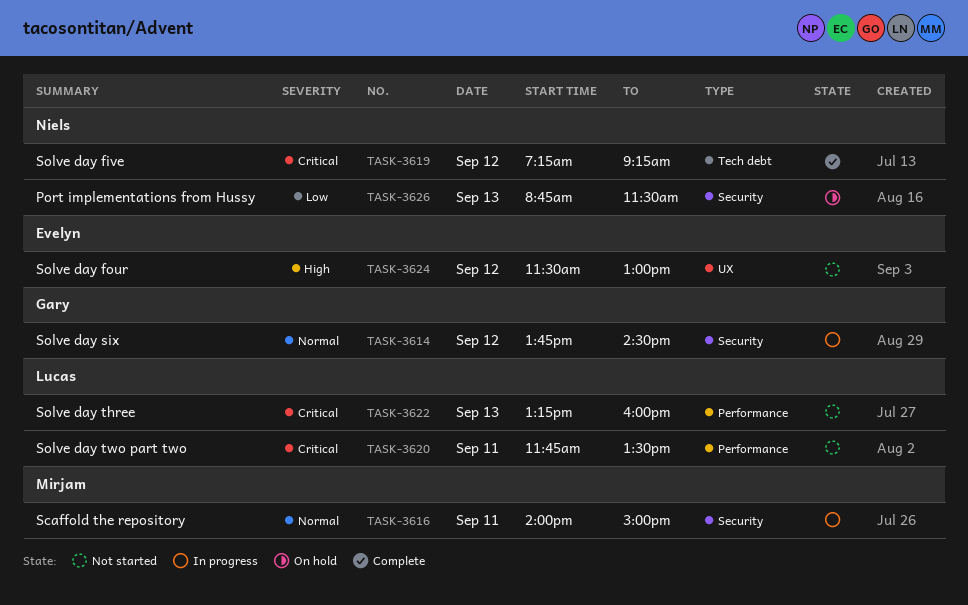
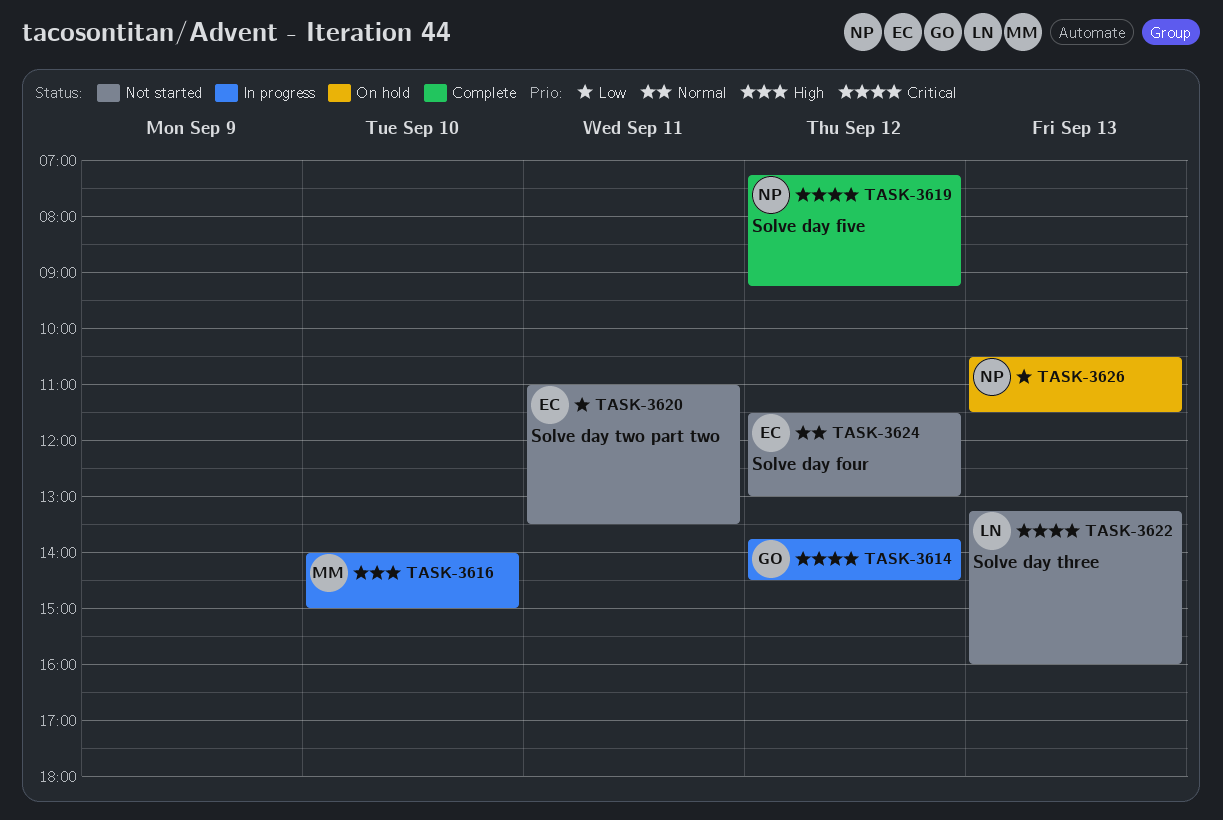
TASK-3614, priority: Normal -> Critical
TASK-3616, priority: Normal -> High
TASK-3616, day: Sep 11 -> Sep 10
TASK-3620, owner: Lucas -> Evelyn
TASK-3620, priority: Critical -> Low
TASK-3620, begins: 11:45 -> 11:00
TASK-3624, priority: High -> Normal
TASK-3626, begins: 08:45 -> 10:30

